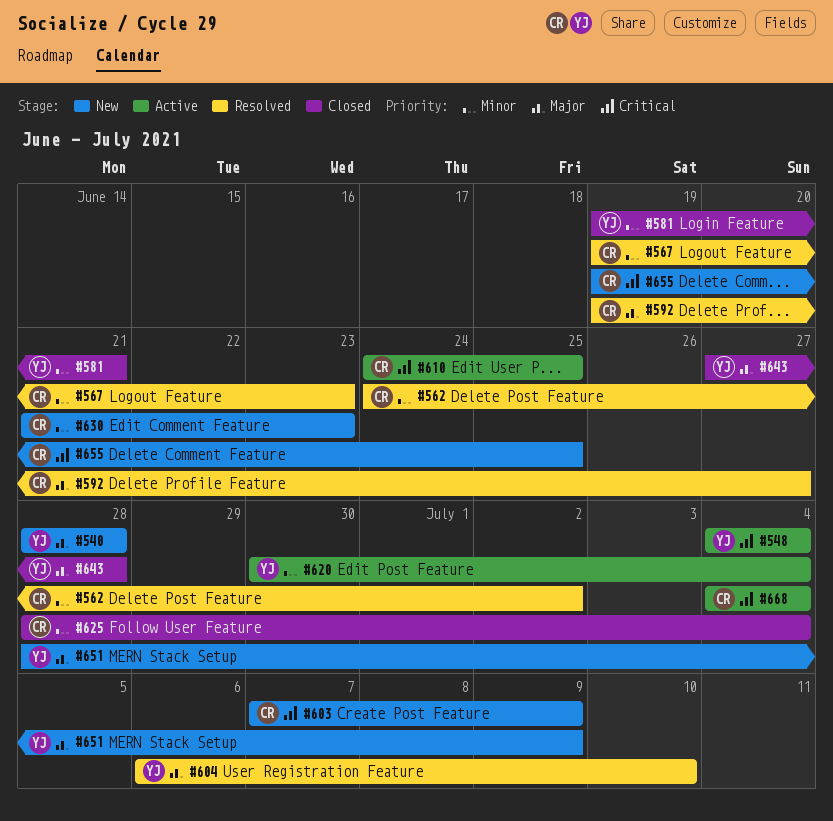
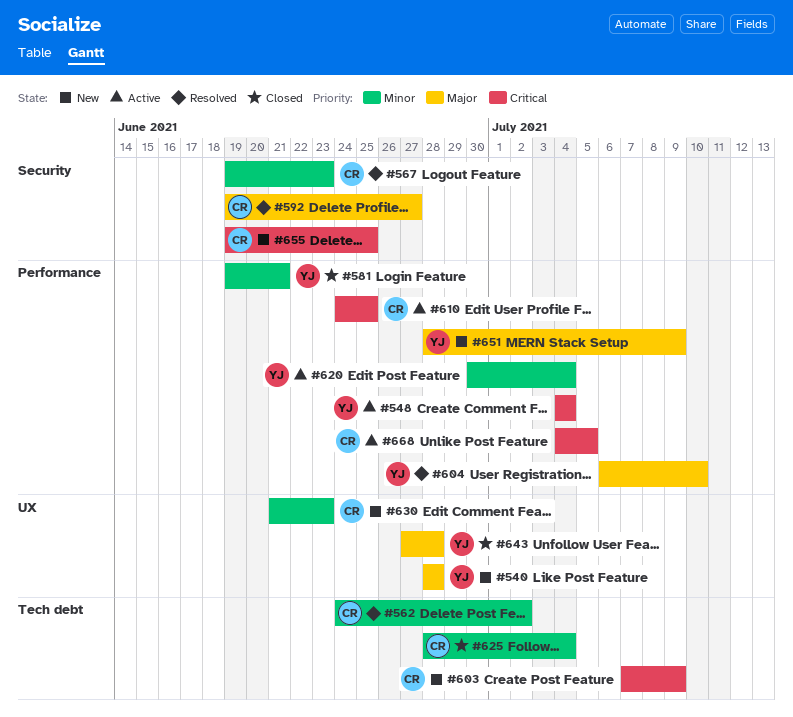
#668, due: Jul 4 -> Jul 5

